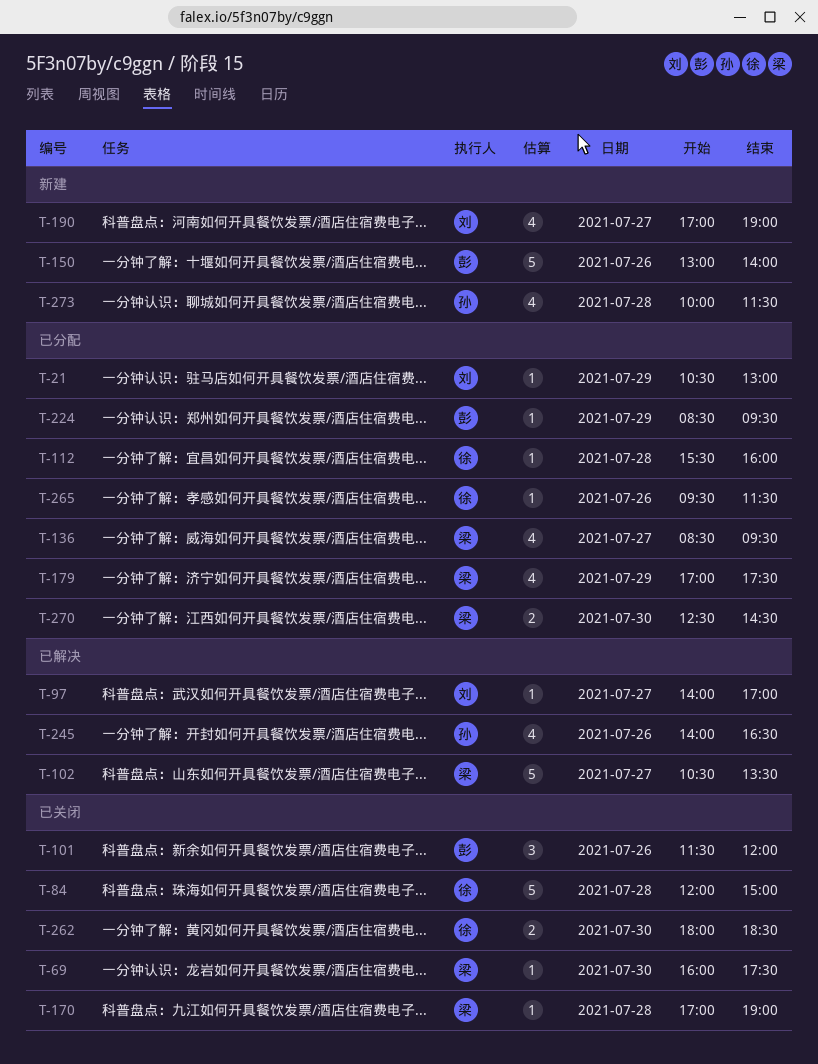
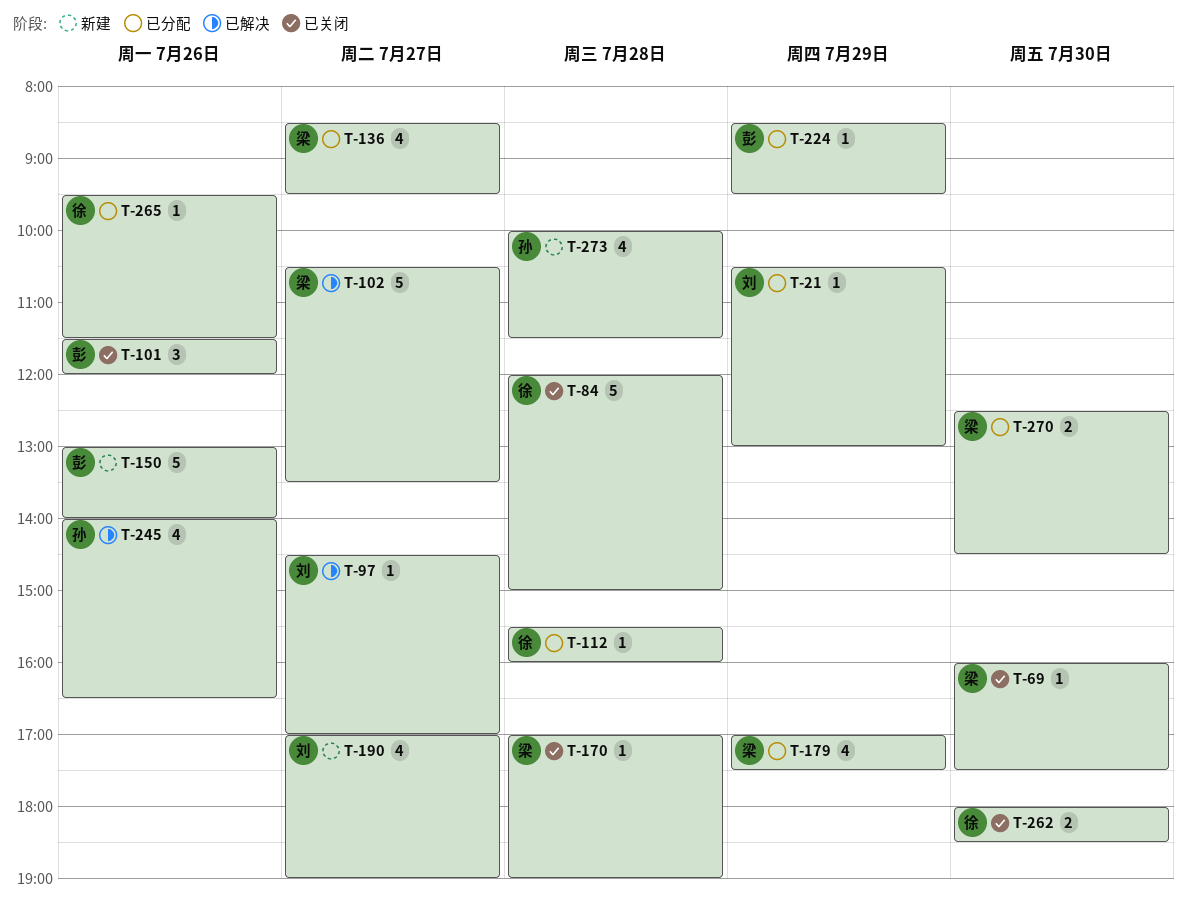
T-97, begins: 14:00 -> 14:30

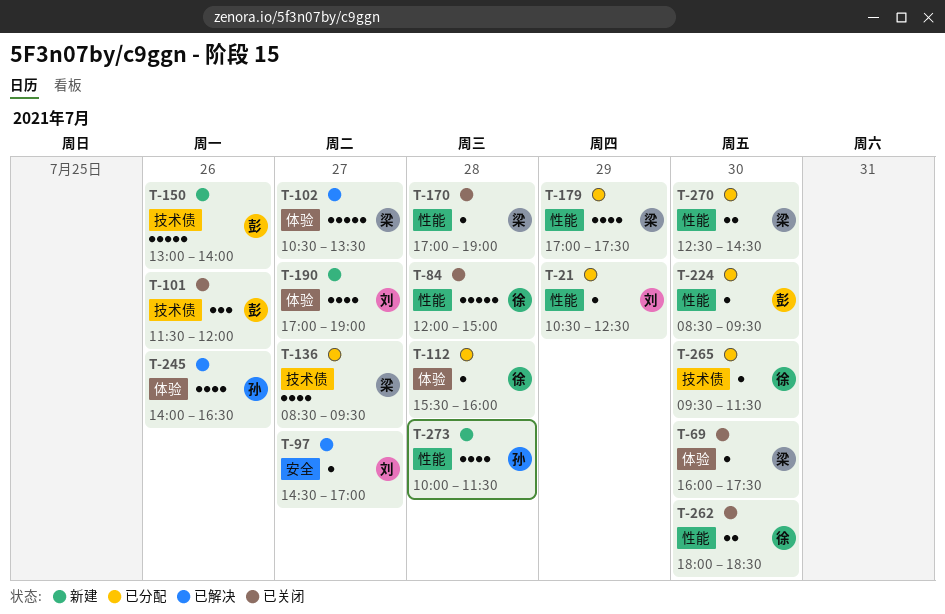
T-21, ends: 13:00 -> 12:30
T-224, day: Jul 29 -> Jul 30
T-265, day: Jul 26 -> Jul 30

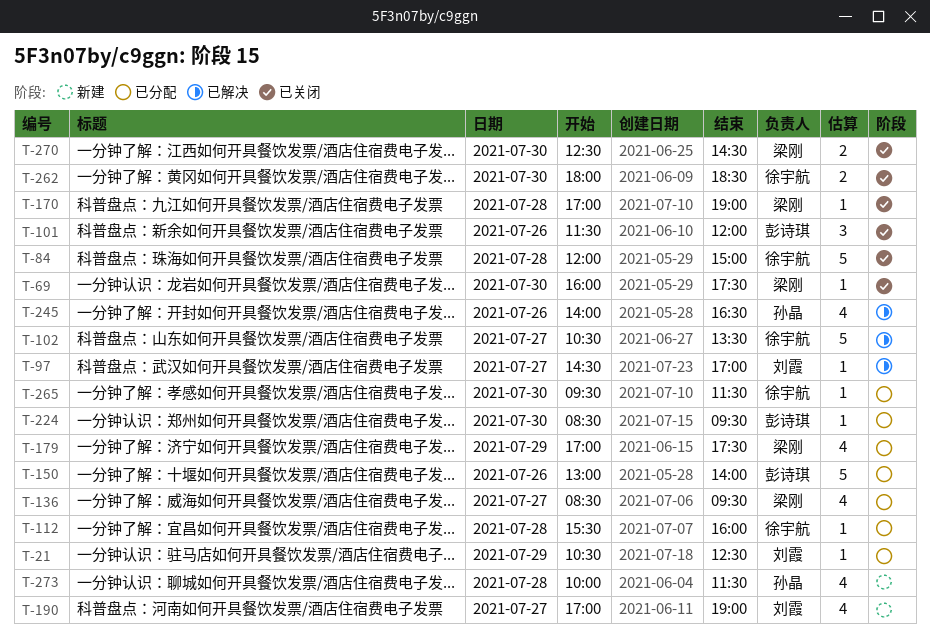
T-102, owner: 梁刚 -> 徐宇航
T-150, status: 新建 -> 已分配
T-270, status: 已分配 -> 已关闭

